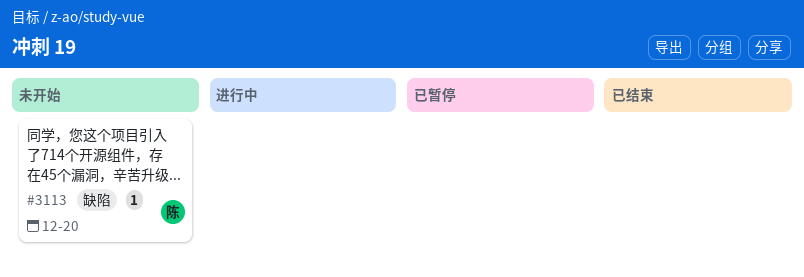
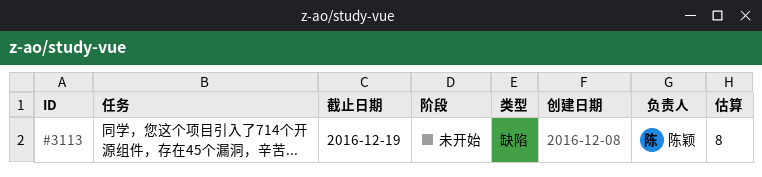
#3113, estimate: 1 -> 8
#3113, due: Dec 20 -> Dec 19

